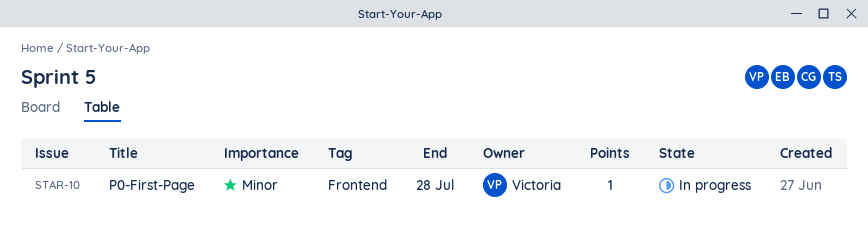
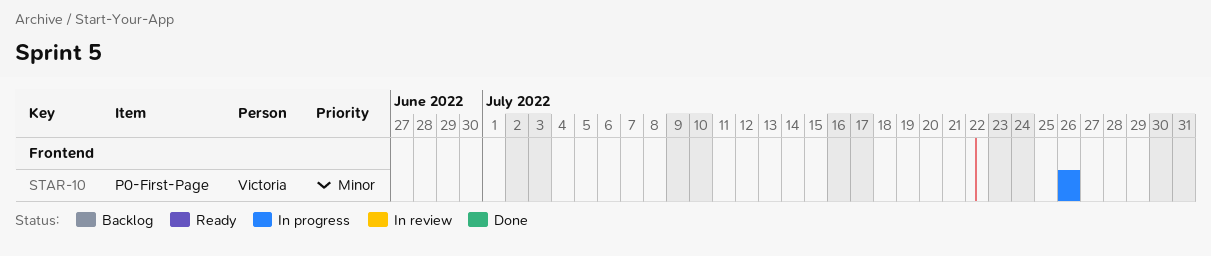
STAR-10, due: Jul 28 -> Jul 26

